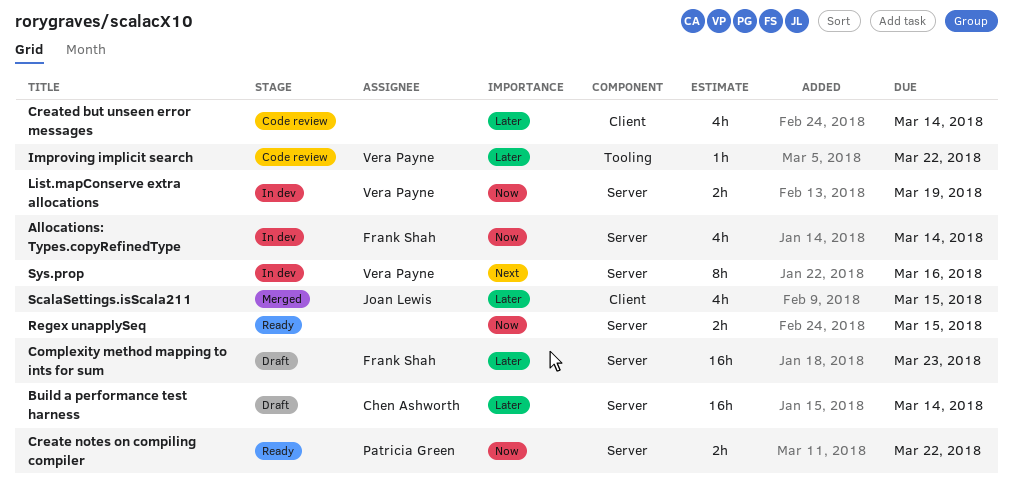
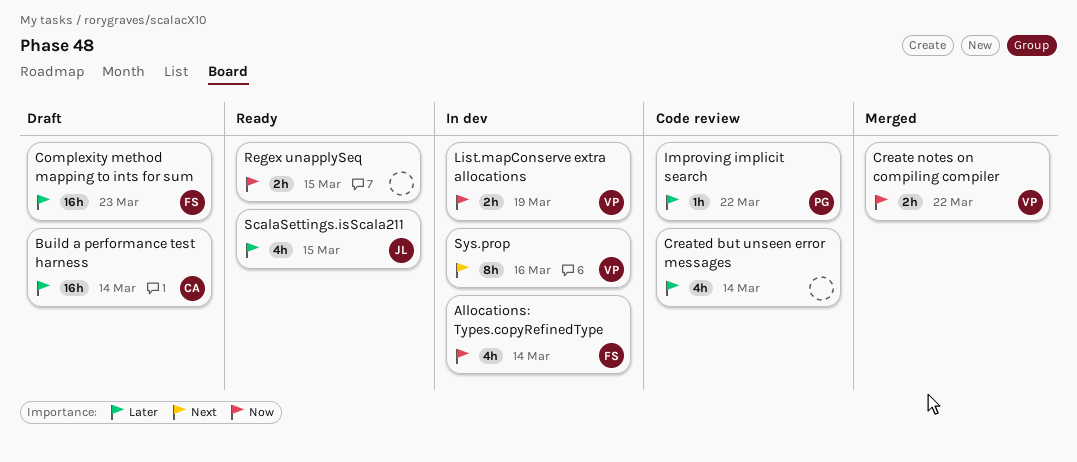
Create notes on compiling compiler, status: Ready -> Merged
Create notes on compiling compiler, owner: Patricia Green -> Vera Payne
Improving implicit search, owner: Vera Payne -> Patricia Green
ScalaSettings.isScala211, status: Merged -> Ready

